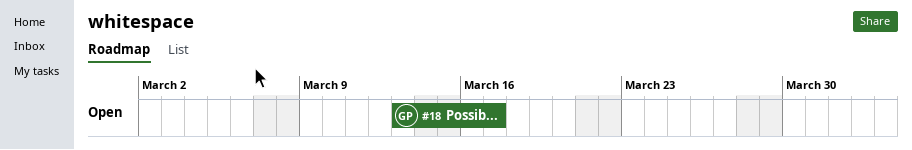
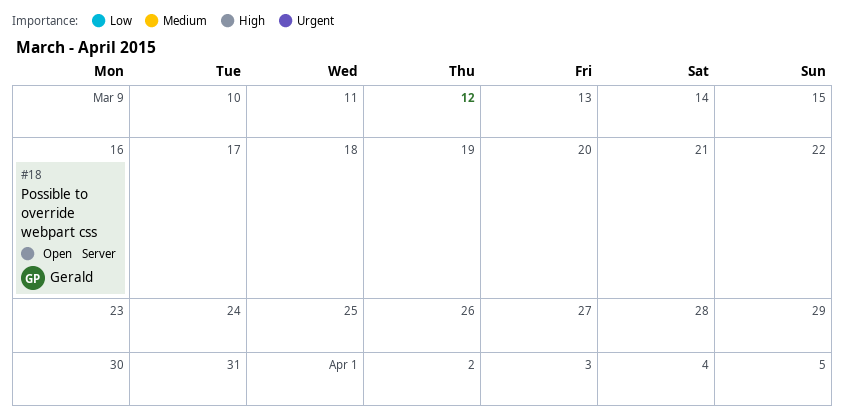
#18, due: Mar 17 -> Mar 16

